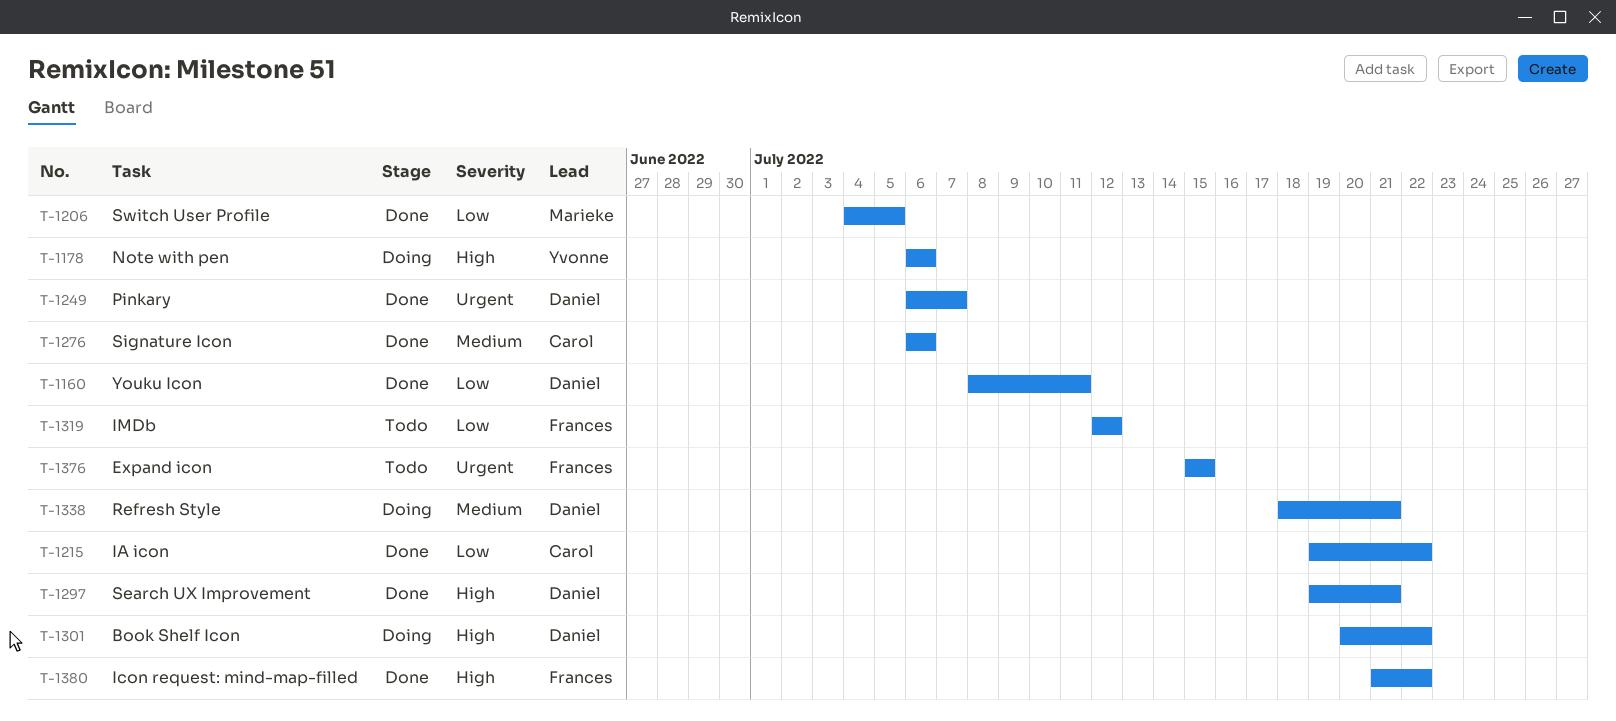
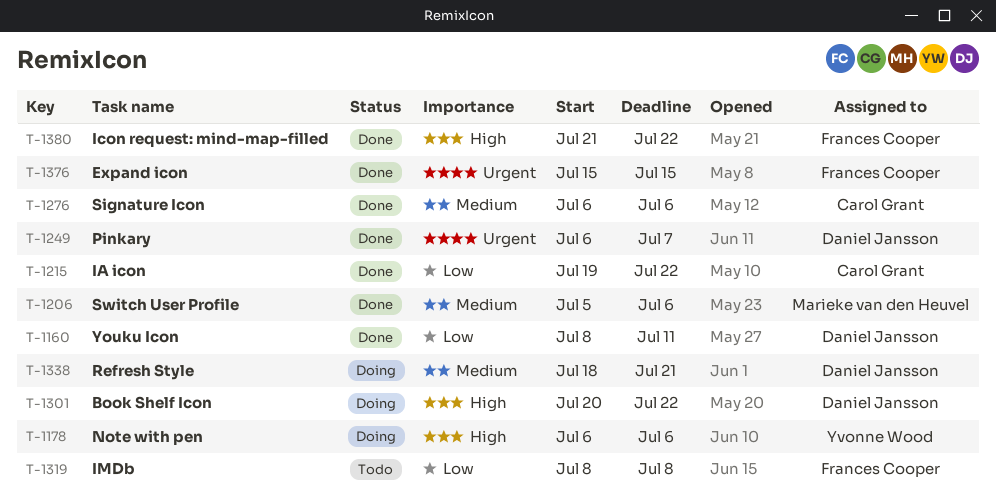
T-1206, priority: Low -> Medium
T-1206, start: Jul 4 -> Jul 5
T-1206, due: Jul 5 -> Jul 6
T-1297: present -> none
T-1319, start: Jul 12 -> Jul 8
T-1319, due: Jul 12 -> Jul 8
T-1376, status: Todo -> Done

